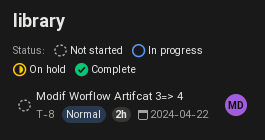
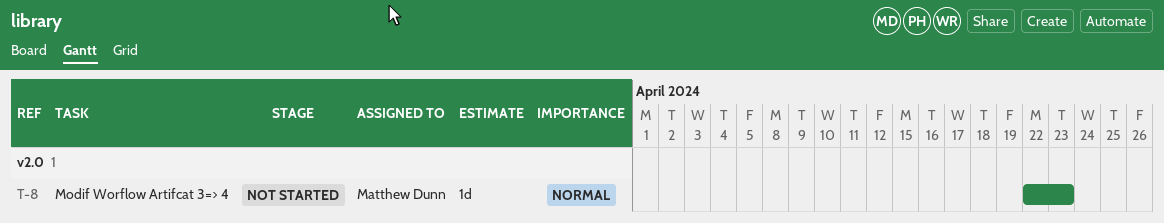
T-8, estimate: 2h -> 1d
T-8, due: Apr 22 -> Apr 23

